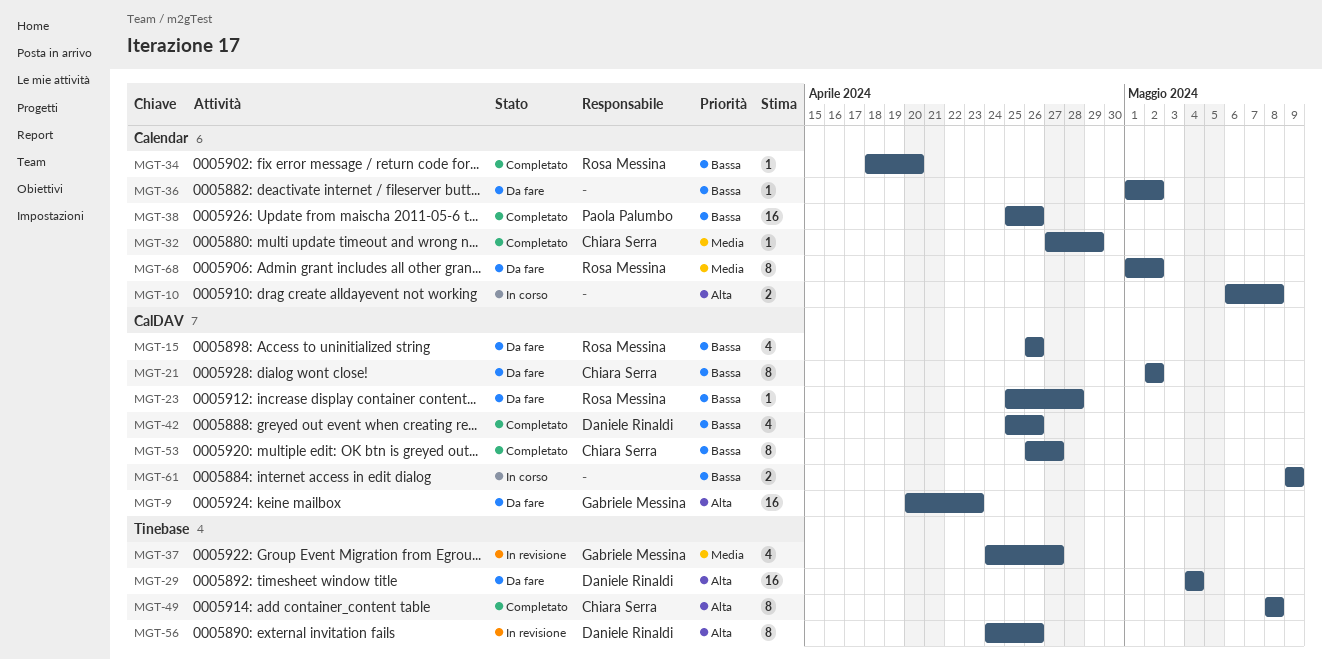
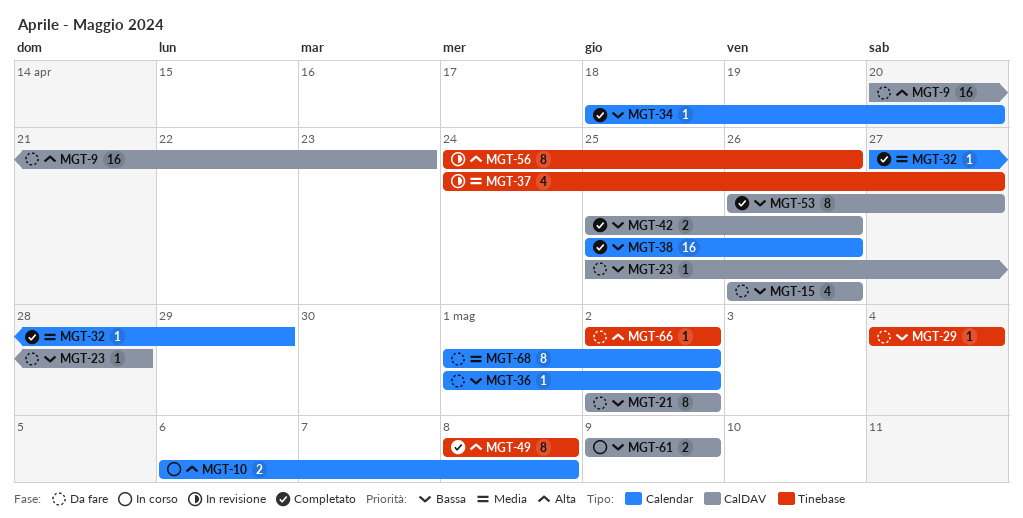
MGT-29, priority: Alta -> Bassa
MGT-29, estimate: 16 -> 1
MGT-42, estimate: 4 -> 2
MGT-66: none -> present

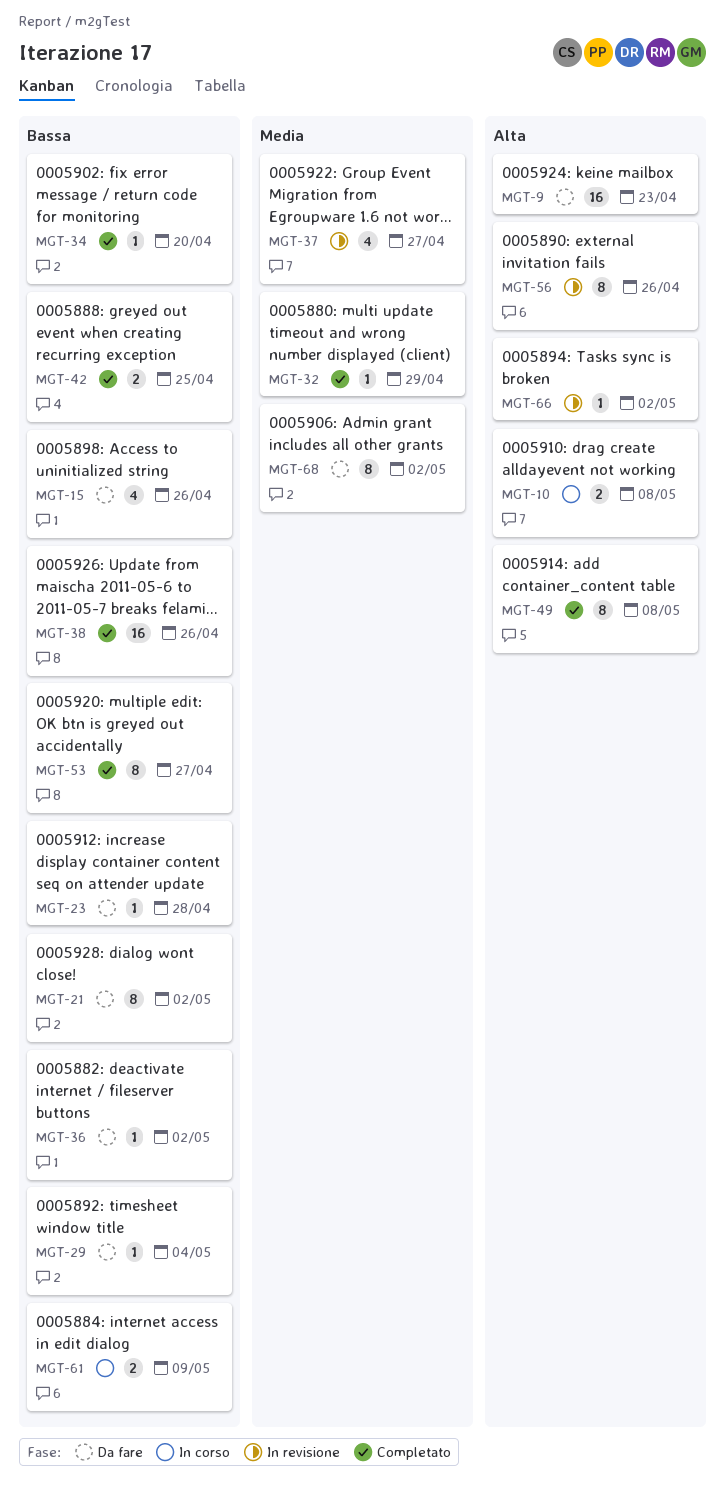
MGT-42, due: Apr 26 -> Apr 25
MGT-66, status: Da fare -> In revisione

